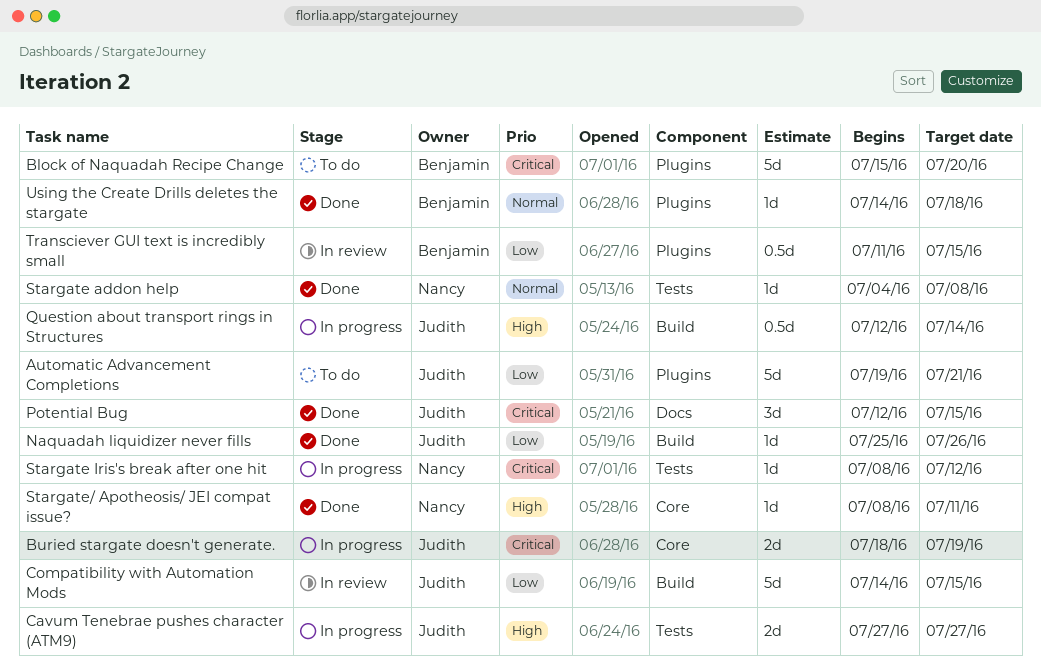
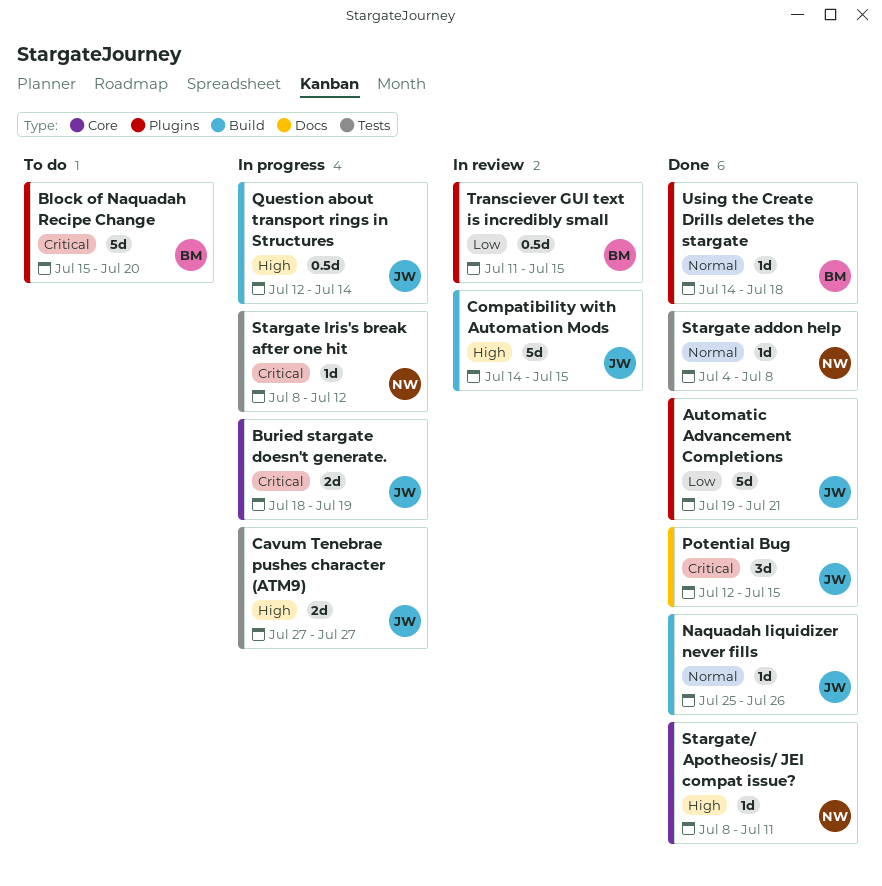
Automatic Advancement Completions, status: To do -> Done
Compatibility with Automation Mods, priority: Low -> High
Naquadah liquidizer never fills, priority: Low -> Normal

